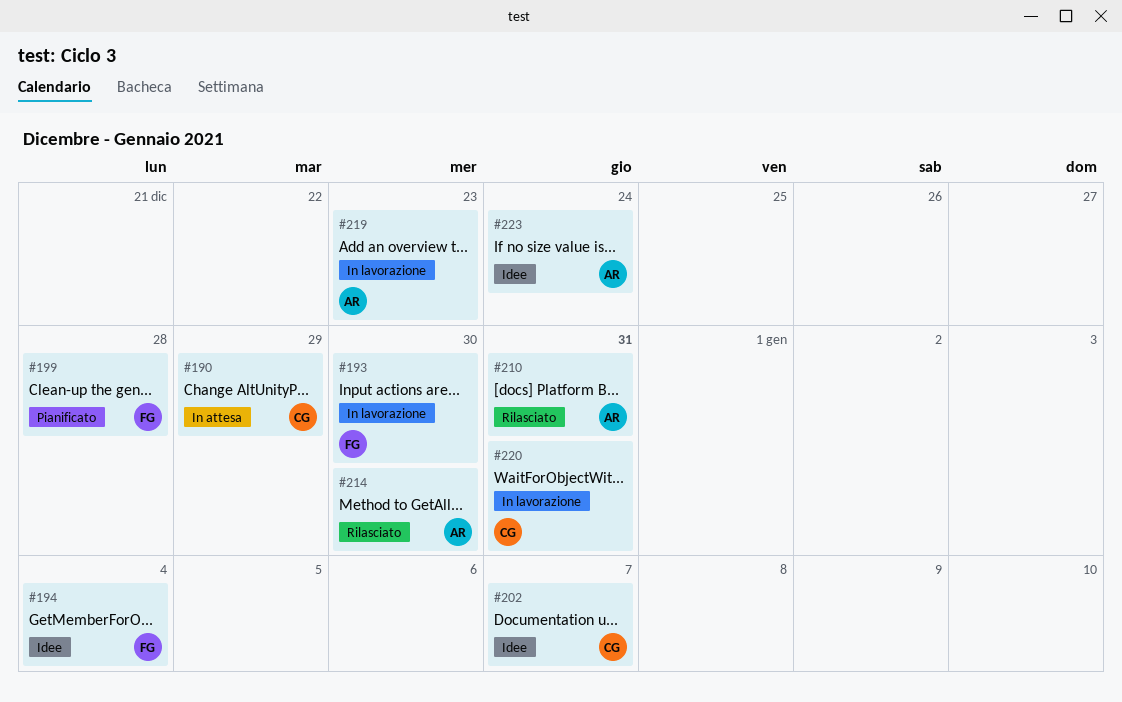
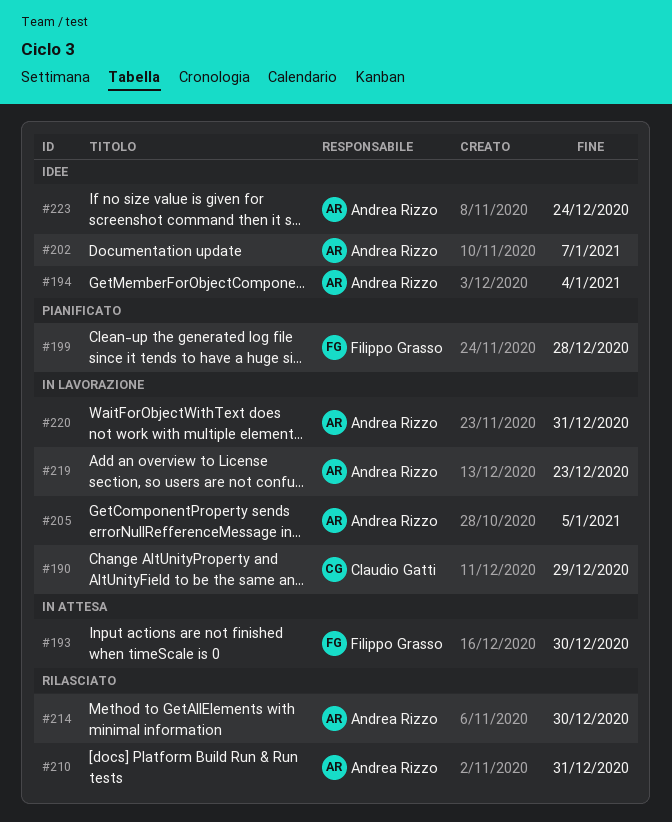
#190, status: In attesa -> In lavorazione
#193, status: In lavorazione -> In attesa
#194, owner: Filippo Grasso -> Andrea Rizzo
#202, owner: Claudio Gatti -> Andrea Rizzo
#205: none -> present
#220, owner: Claudio Gatti -> Andrea Rizzo

